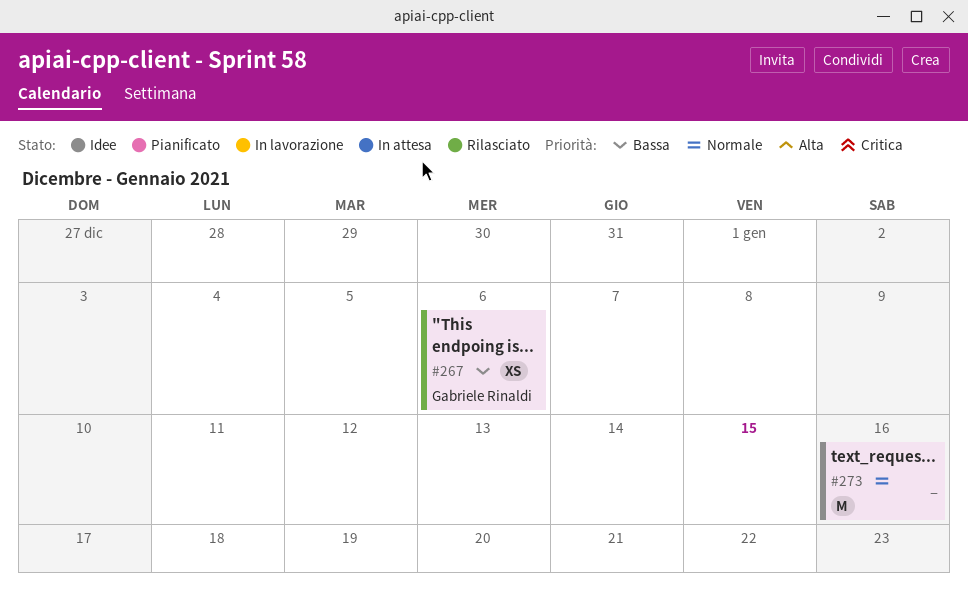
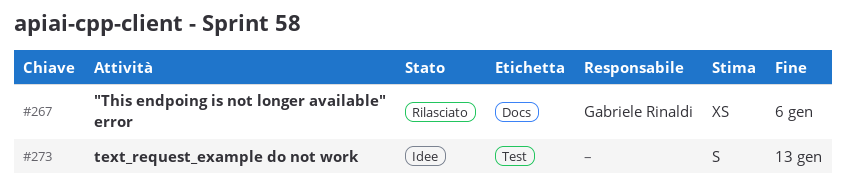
#273, estimate: M -> S
#273, due: Jan 16 -> Jan 13

